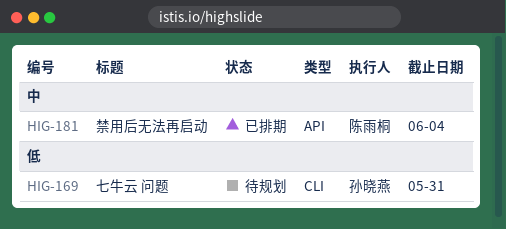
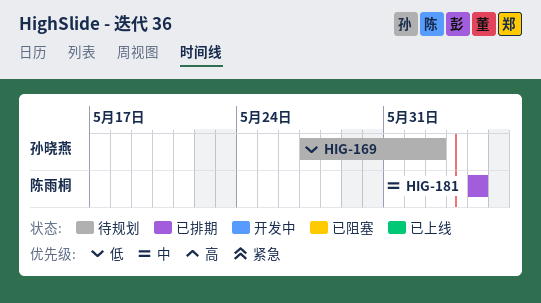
HIG-169, due: May 31 -> Jun 2

